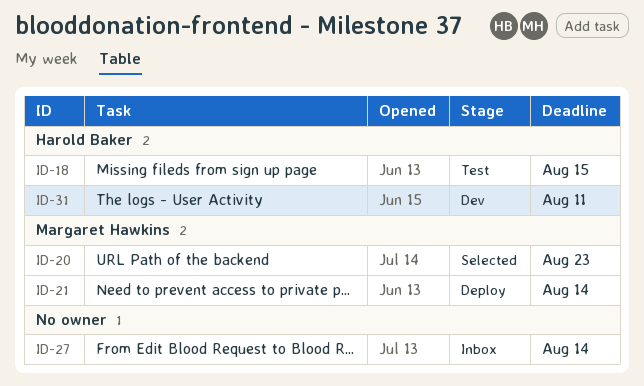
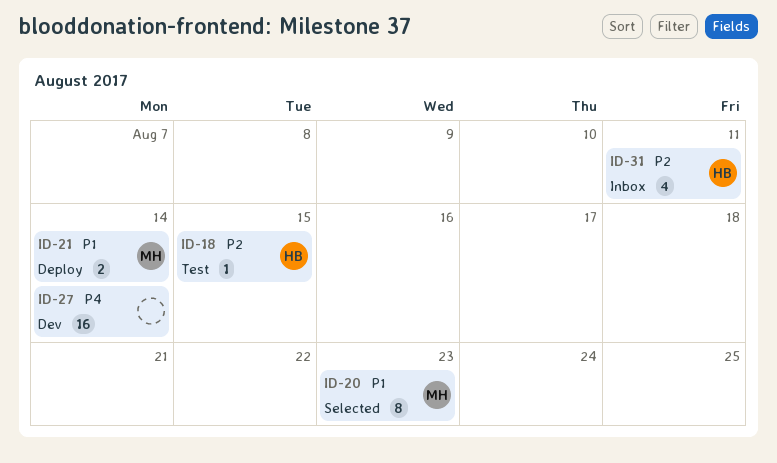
ID-27, status: Inbox -> Dev
ID-31, status: Dev -> Inbox

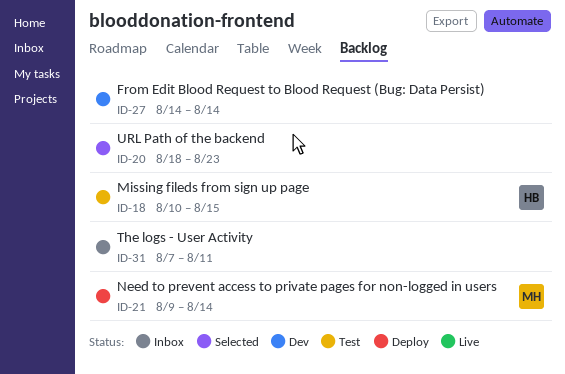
ID-20, owner: MH -> none
ID-31, owner: HB -> none

